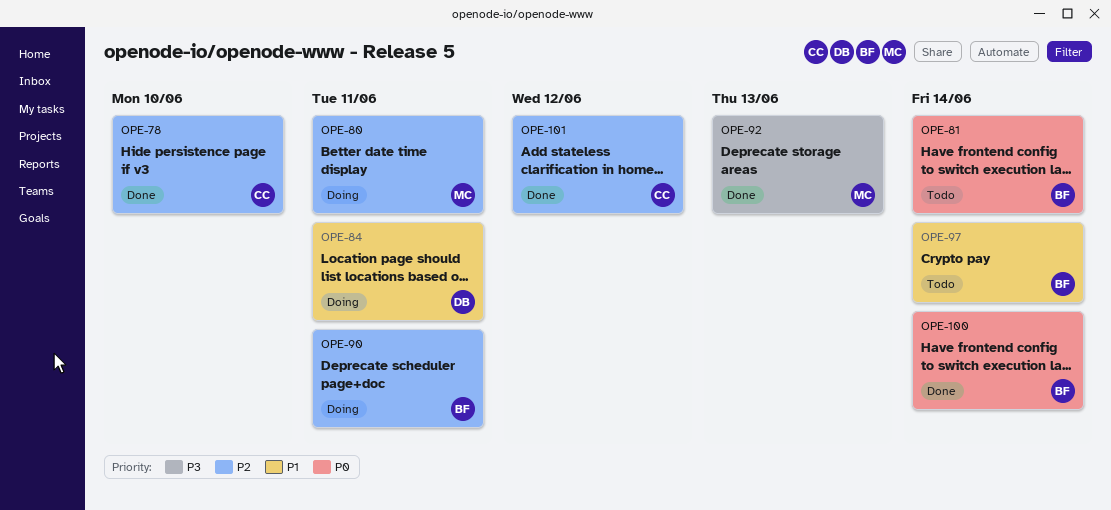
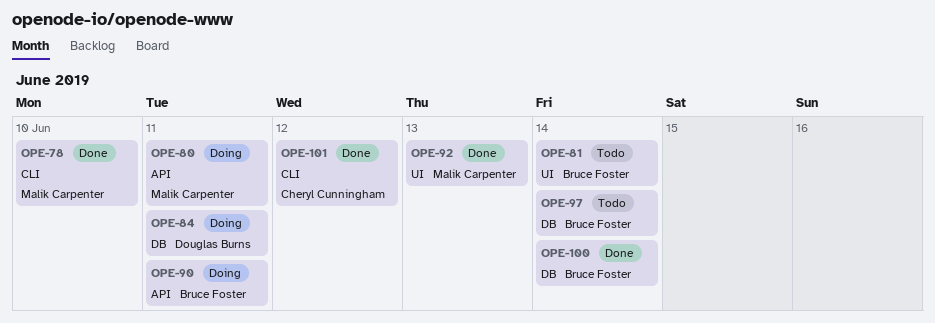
OPE-78, owner: Cheryl Cunningham -> Malik Carpenter

